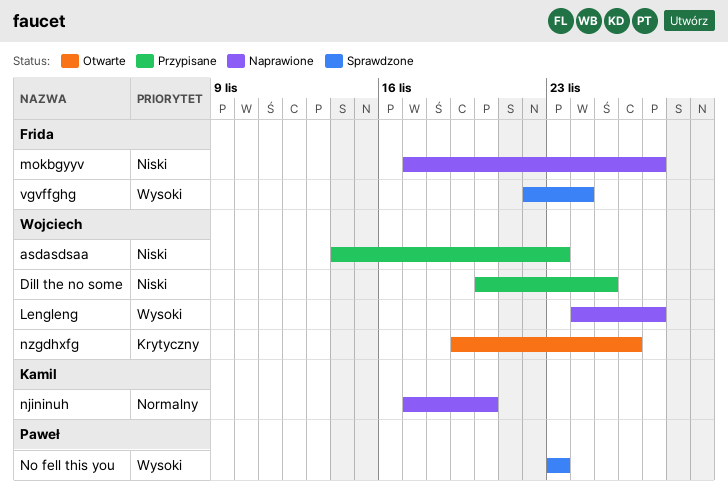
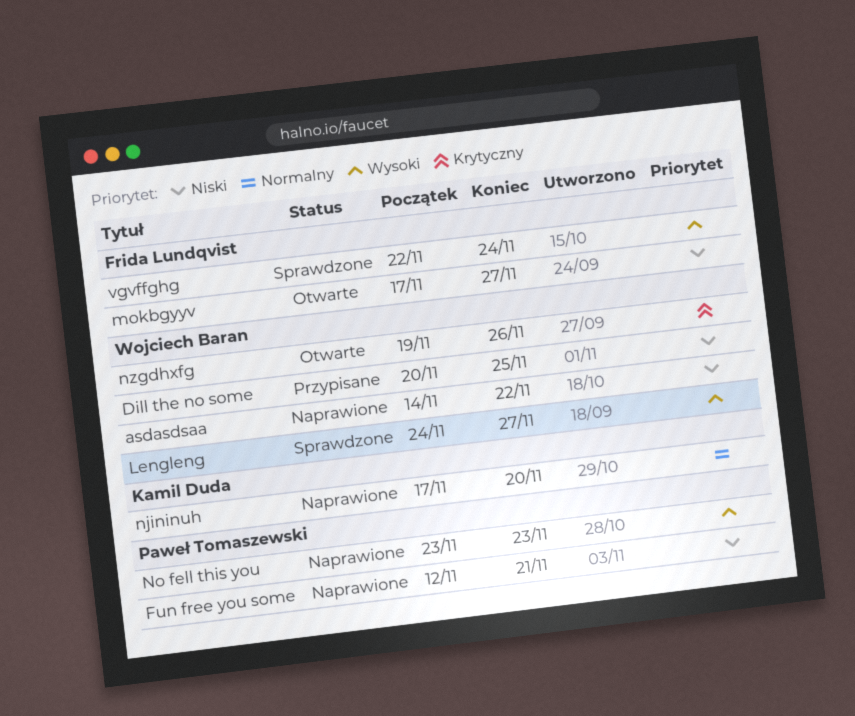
asdasdsaa, status: Przypisane -> Naprawione
asdasdsaa, due: Nov 23 -> Nov 22
Fun free you some: none -> present
Lengleng, status: Naprawione -> Sprawdzone
mokbgyyv, status: Naprawione -> Otwarte
No fell this you, status: Sprawdzone -> Naprawione

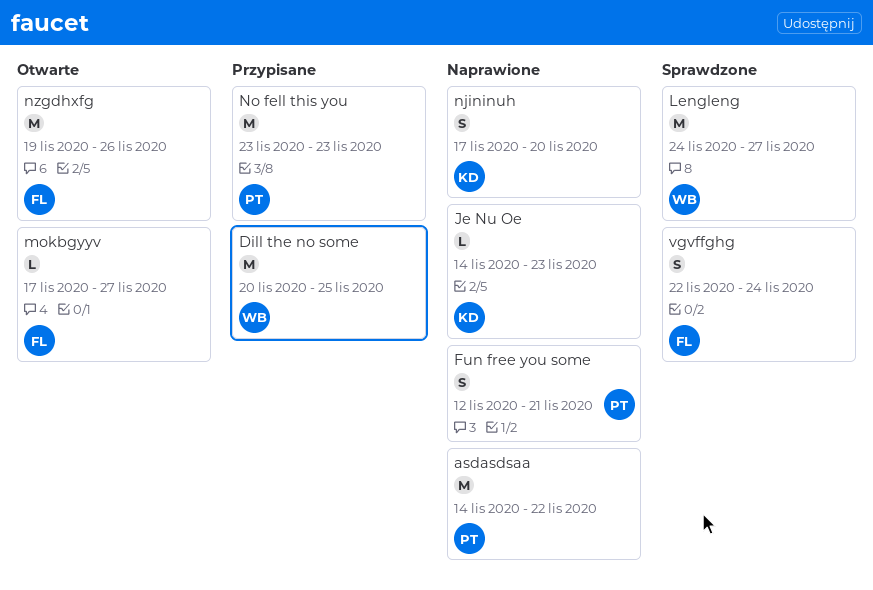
asdasdsaa, owner: Wojciech Baran -> Paweł Tomaszewski
Je Nu Oe: none -> present
No fell this you, status: Naprawione -> Przypisane
nzgdhxfg, owner: Wojciech Baran -> Frida Lundqvist

